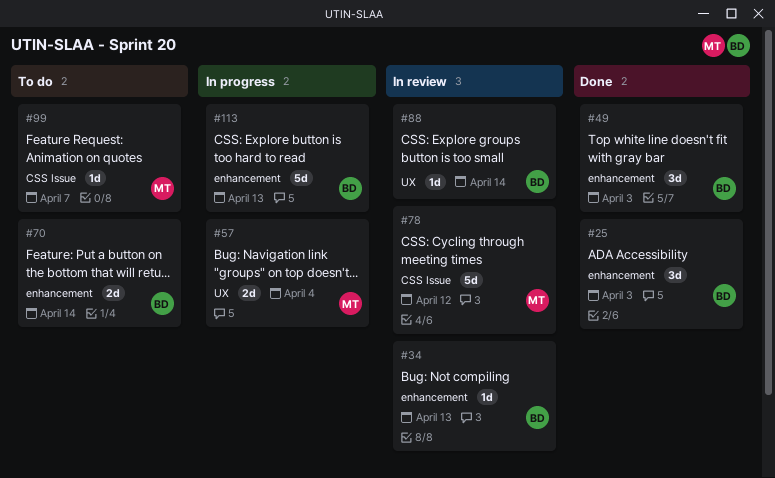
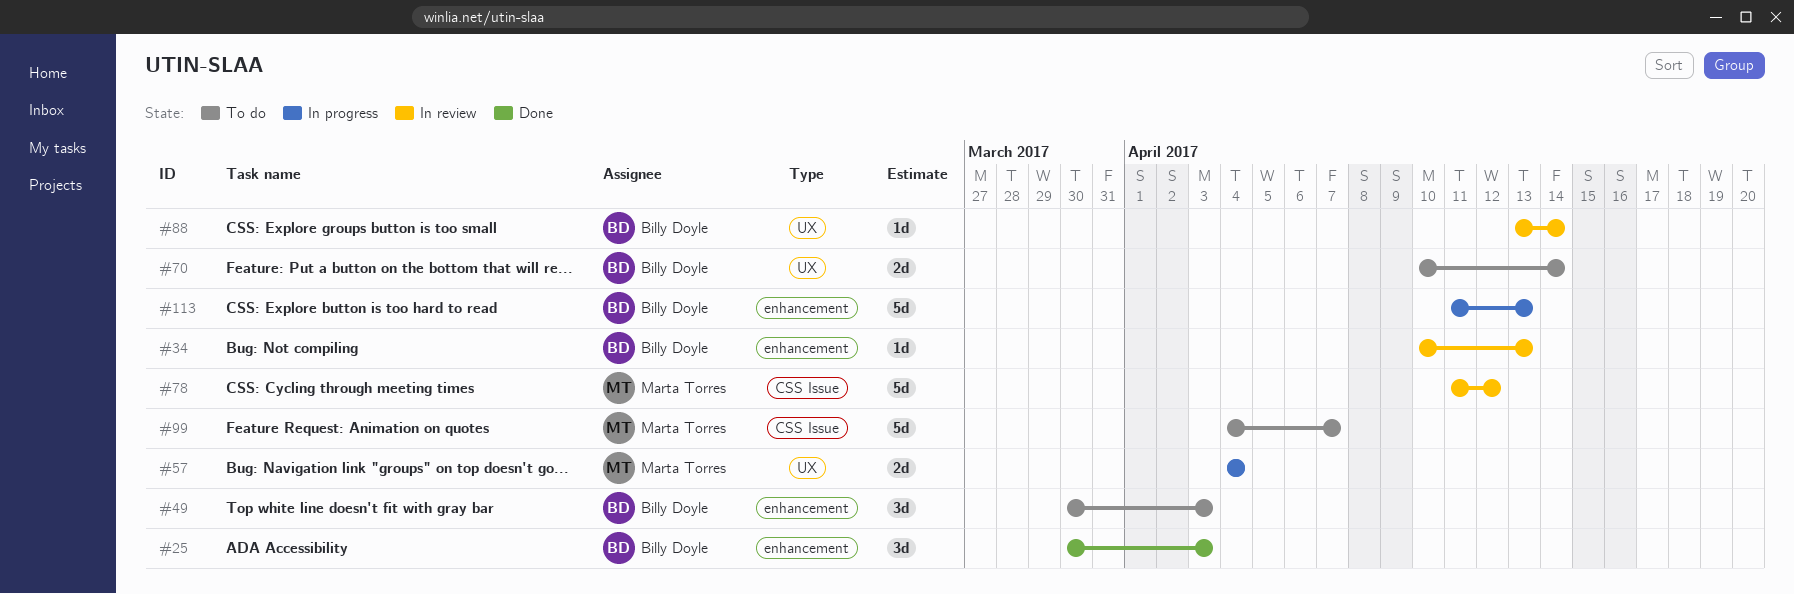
#49, status: Done -> To do
#70, label: enhancement -> UX
#99, estimate: 1d -> 5d

